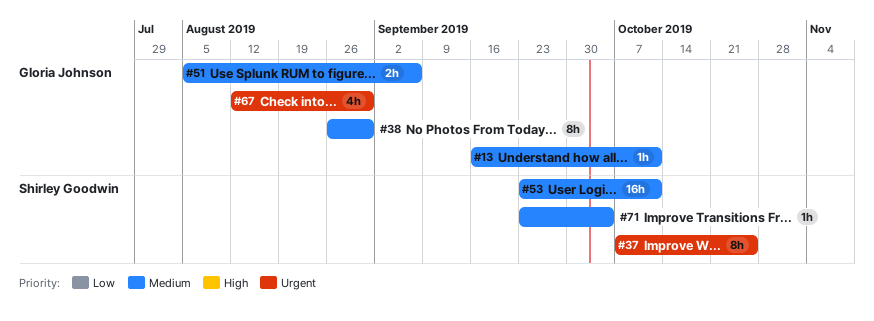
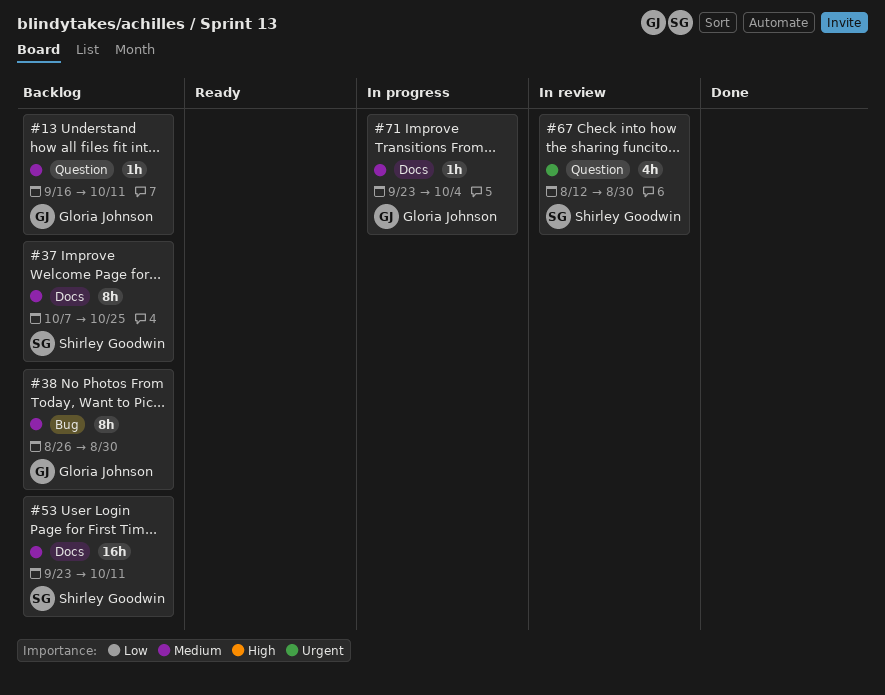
#37, priority: Urgent -> Medium
#51: present -> none
#67, owner: Gloria Johnson -> Shirley Goodwin
#71, owner: Shirley Goodwin -> Gloria Johnson

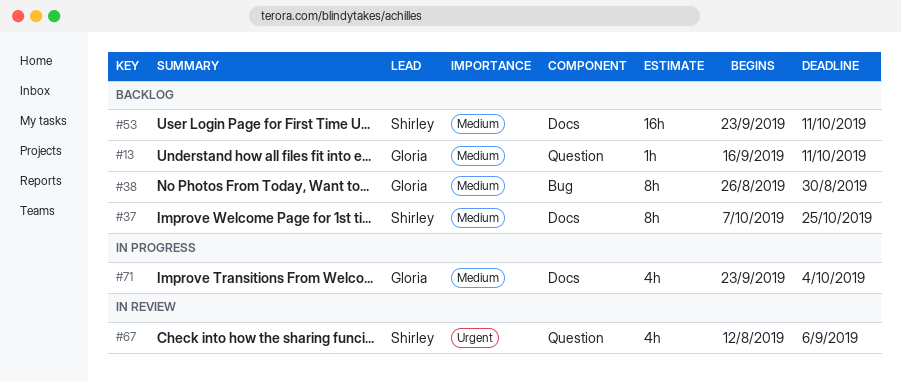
#67, due: Aug 30 -> Sep 6
#71, estimate: 1h -> 4h

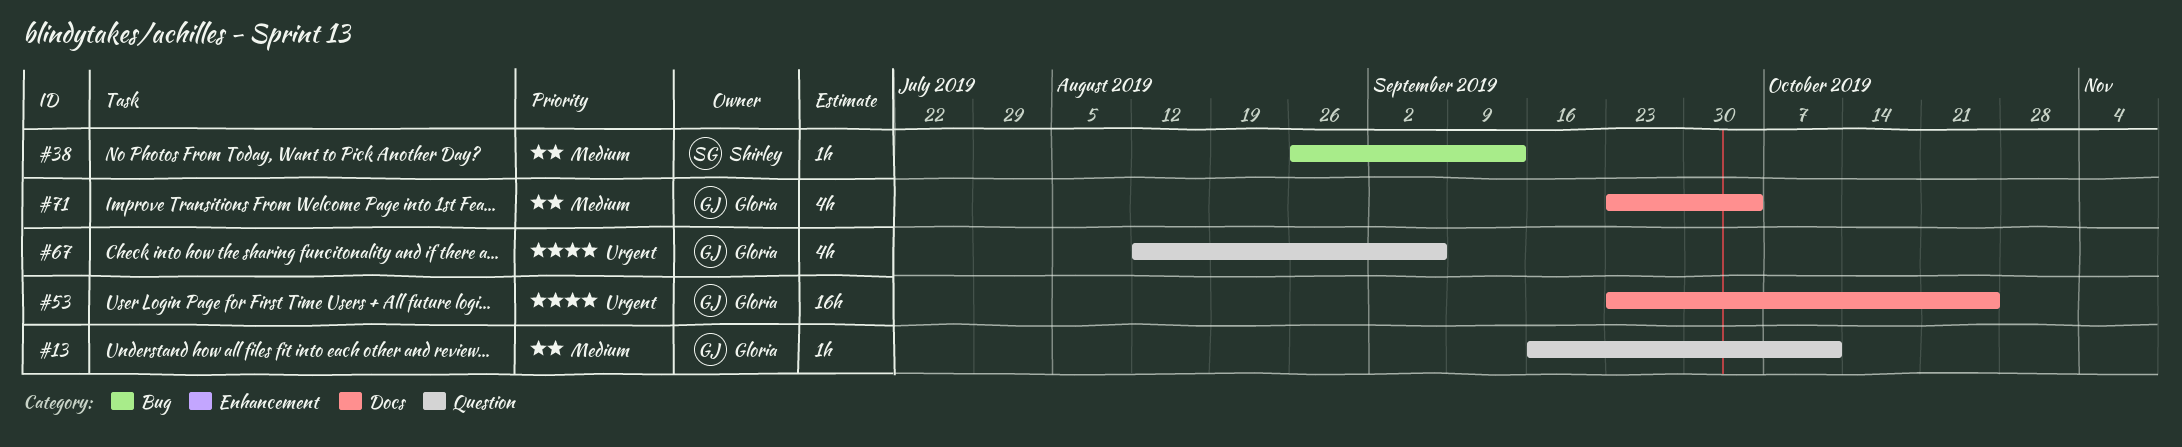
#37: present -> none
#38, owner: Gloria -> Shirley
#38, estimate: 8h -> 1h
#38, due: Aug 30 -> Sep 13
#53, owner: Shirley -> Gloria
#53, priority: Medium -> Urgent
#53, due: Oct 11 -> Oct 25
#67, owner: Shirley -> Gloria

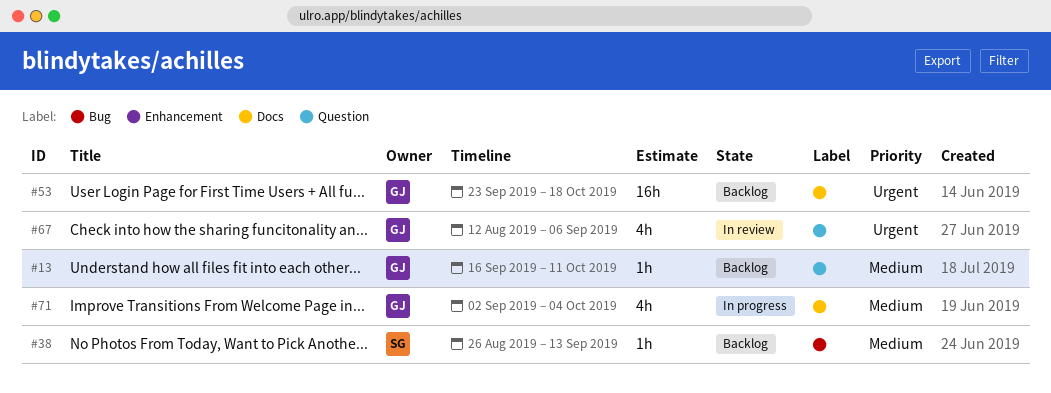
#53, due: Oct 25 -> Oct 18
#71, start: Sep 23 -> Sep 2

